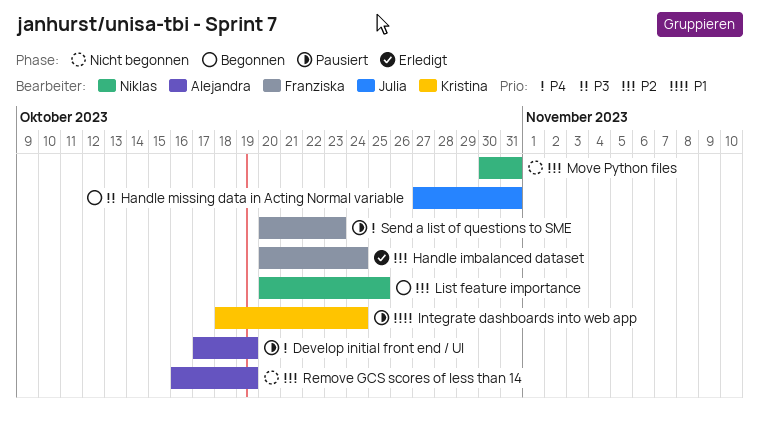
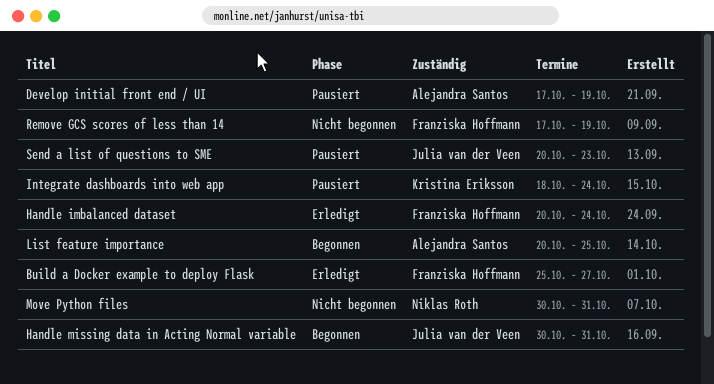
Build a Docker example to deploy Flask: none -> present
Handle missing data in Acting Normal variable, start: Oct 27 -> Oct 30
List feature importance, owner: Niklas Roth -> Alejandra Santos
Remove GCS scores of less than 14, owner: Alejandra Santos -> Franziska Hoffmann
Remove GCS scores of less than 14, start: Oct 16 -> Oct 17
Send a list of questions to SME, owner: Franziska Hoffmann -> Julia van der Veen

